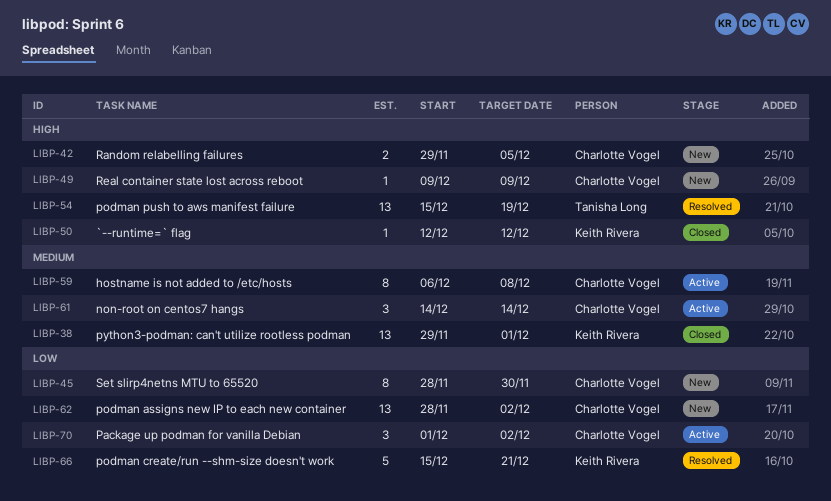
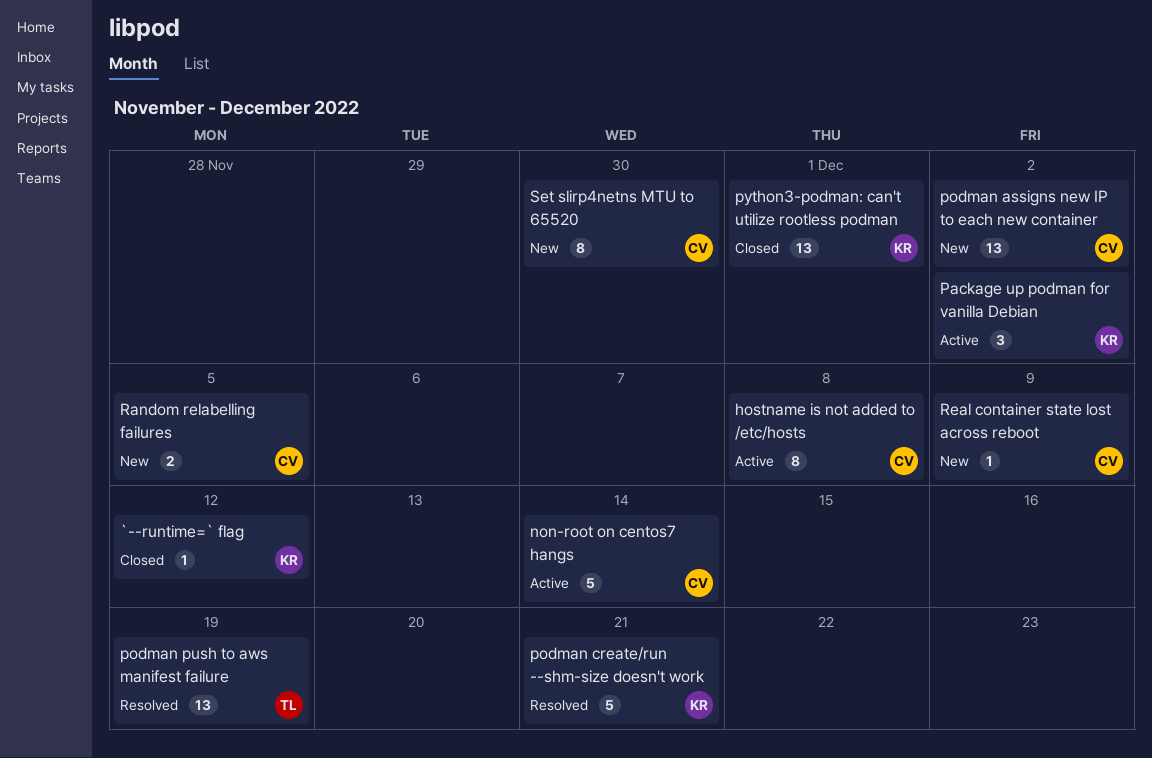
non-root on centos7 hangs, estimate: 3 -> 5
Package up podman for vanilla Debian, owner: Charlotte Vogel -> Keith Rivera

